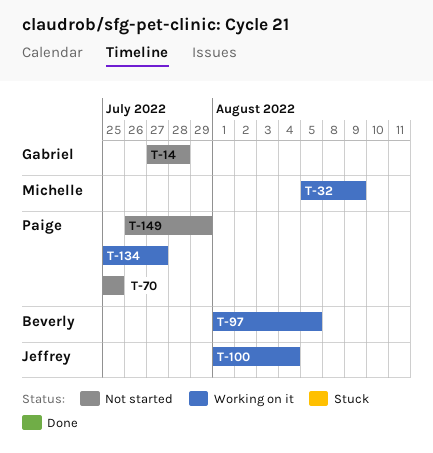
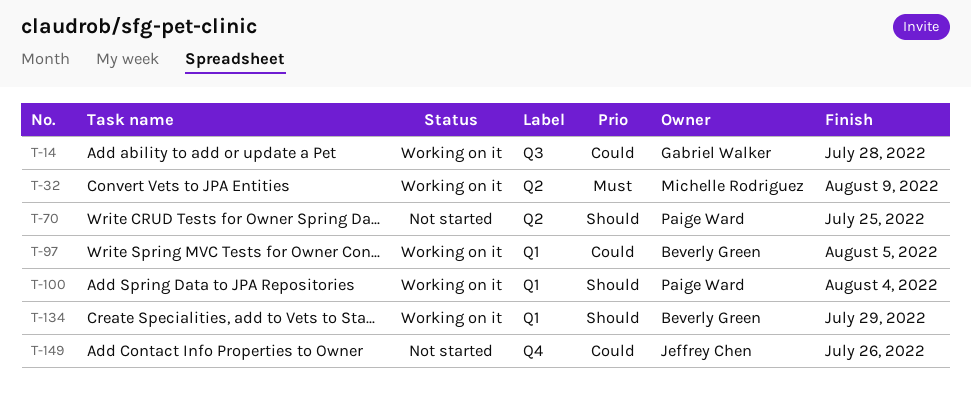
T-14, status: Not started -> Working on it
T-100, owner: Jeffrey Chen -> Paige Ward
T-134, owner: Paige Ward -> Beverly Green
T-134, due: Jul 27 -> Jul 29
T-149, owner: Paige Ward -> Jeffrey Chen
T-149, due: Jul 29 -> Jul 26

